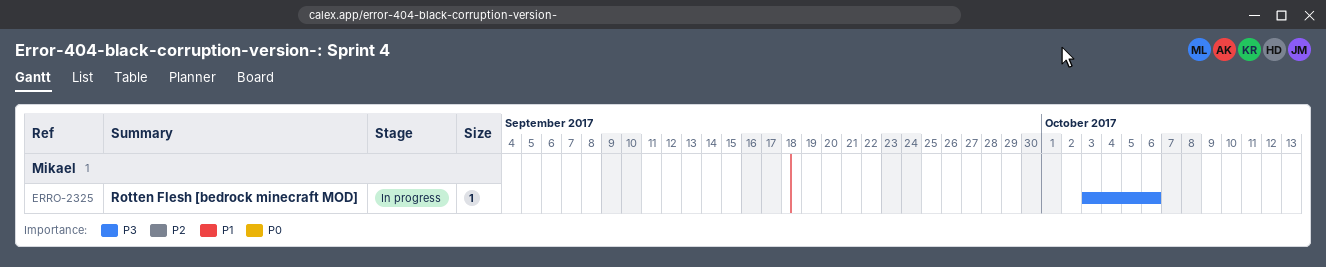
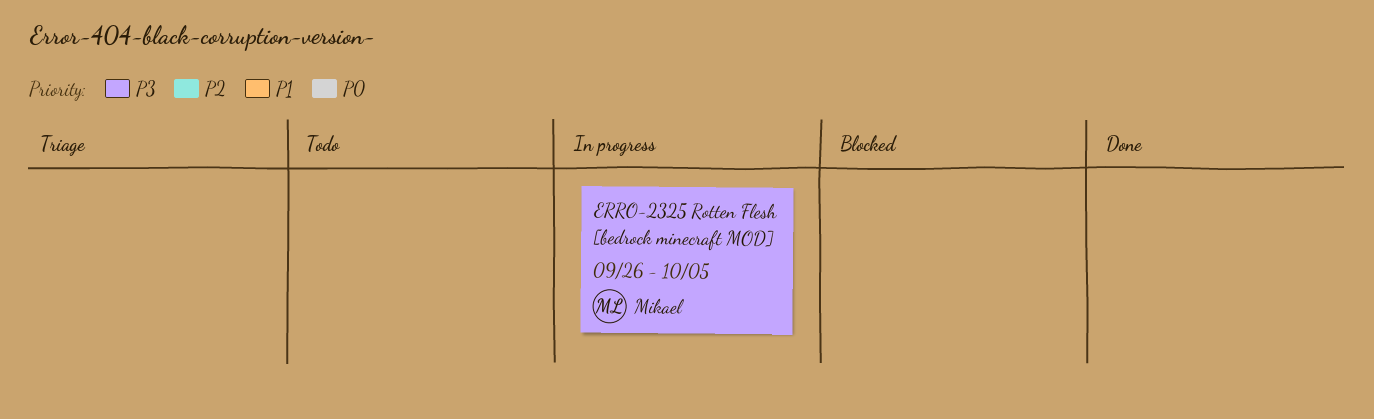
ERRO-2325, start: Oct 3 -> Sep 26
ERRO-2325, due: Oct 6 -> Oct 5

